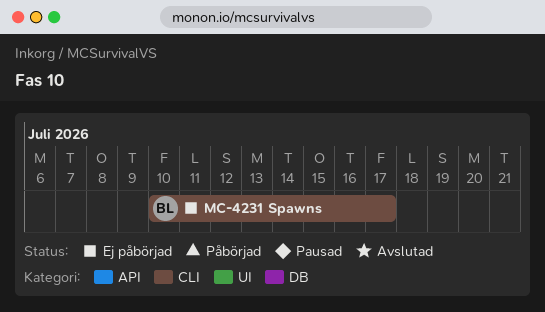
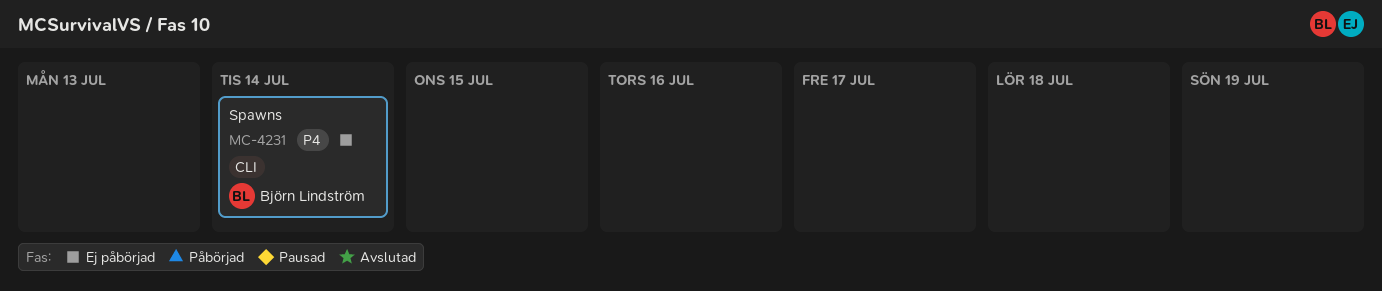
MC-4231, due: Jul 17 -> Jul 14

